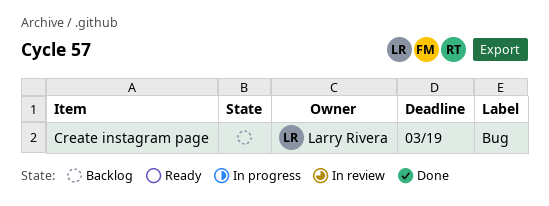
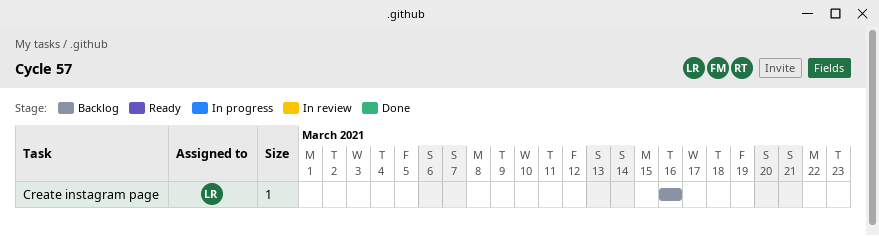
Create instagram page, due: Mar 19 -> Mar 16

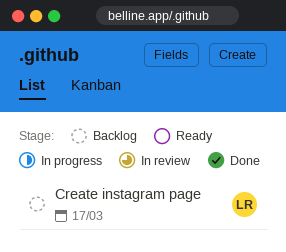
Create instagram page, due: Mar 16 -> Mar 17

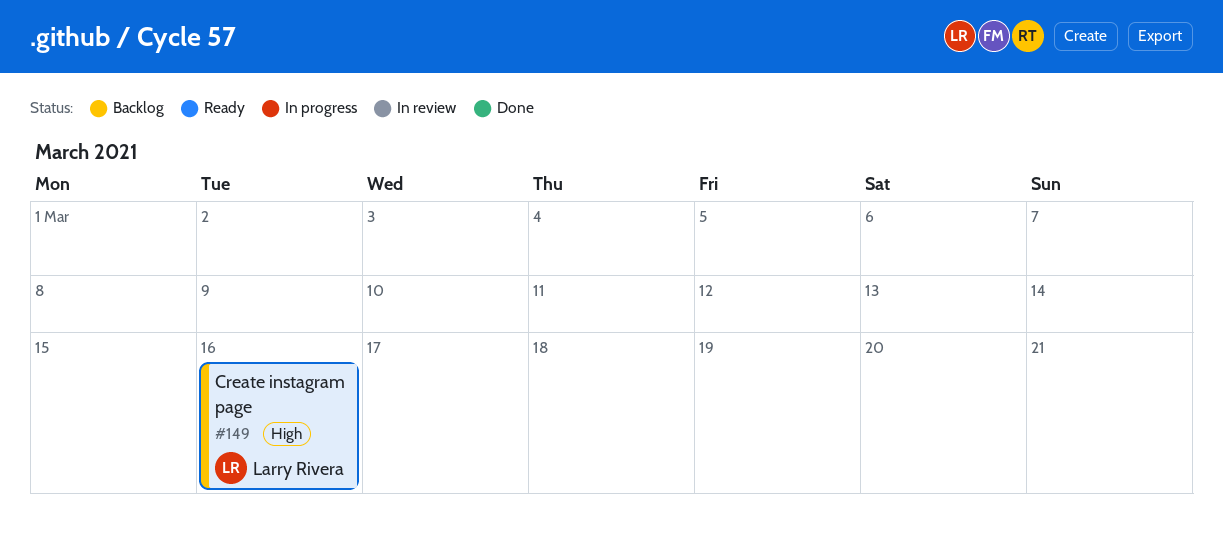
Create instagram page, due: Mar 17 -> Mar 16

